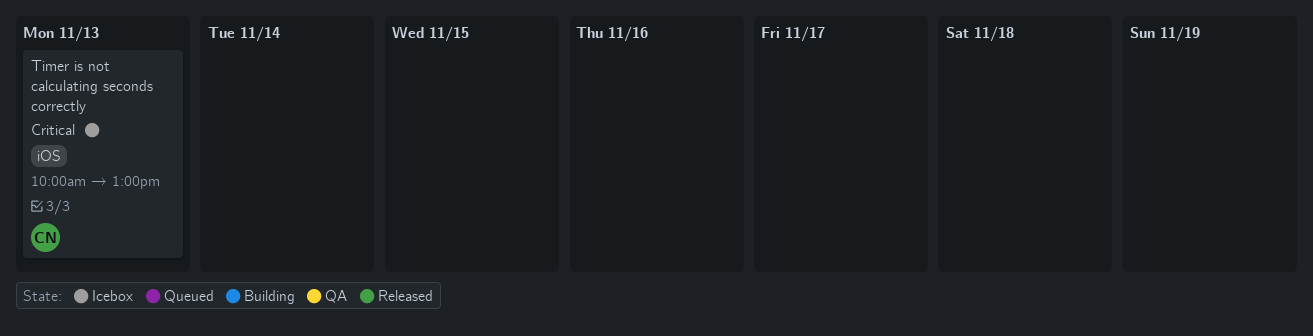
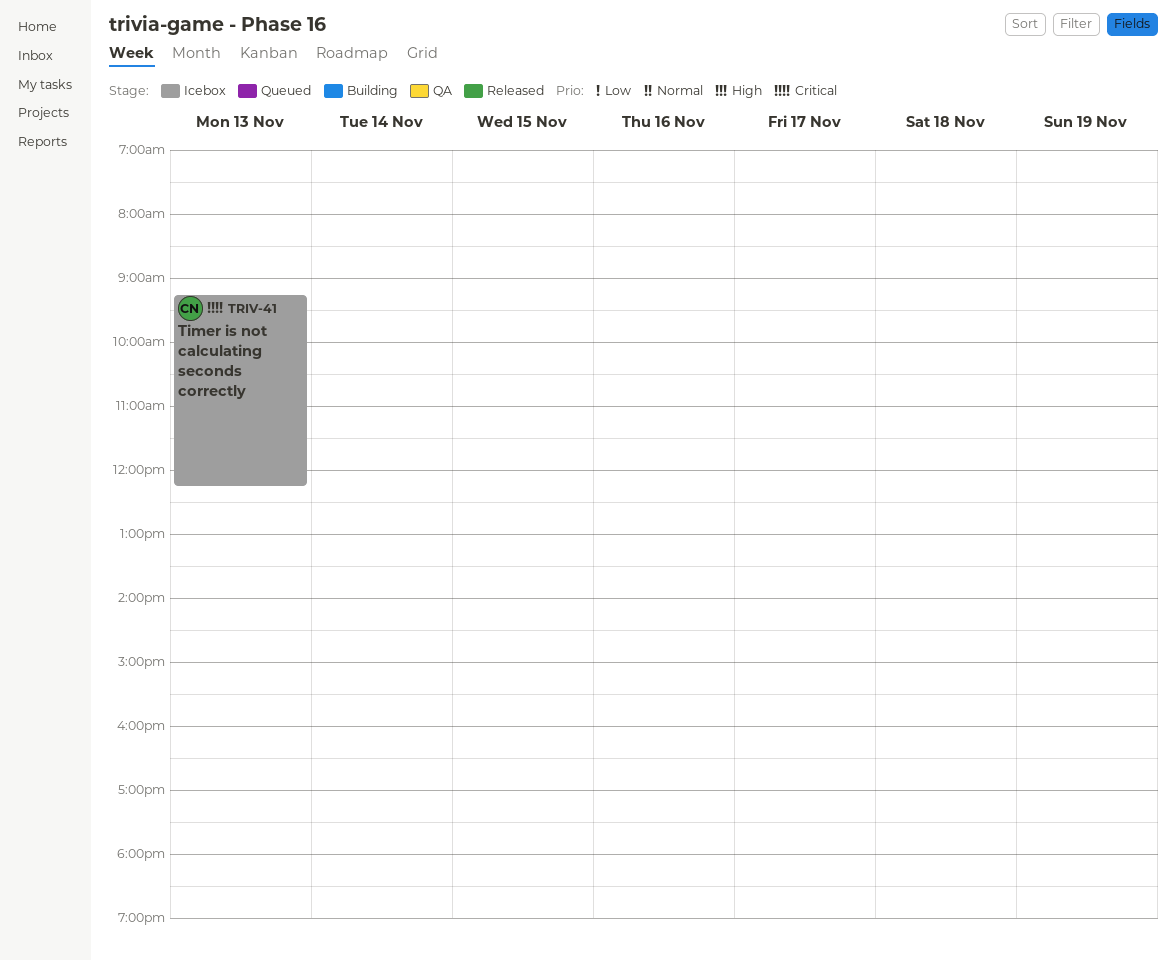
Timer is not calculating seconds correctly, begins: 10:00 -> 09:15
Timer is not calculating seconds correctly, ends: 13:00 -> 12:15

